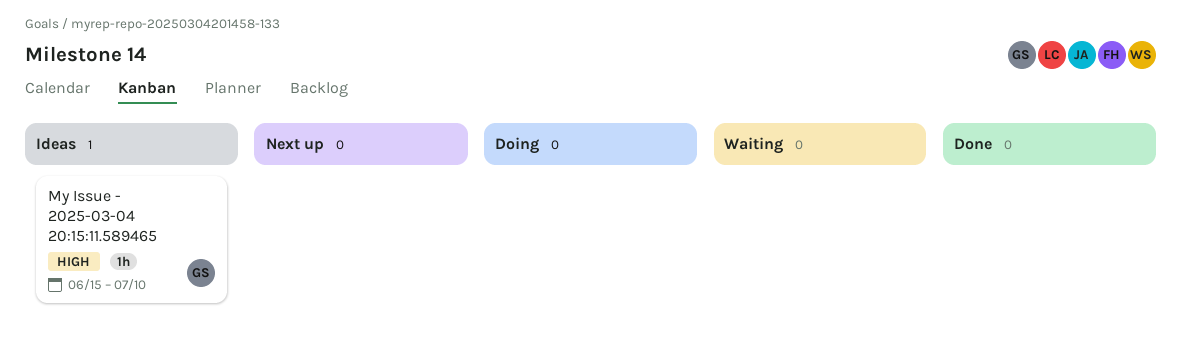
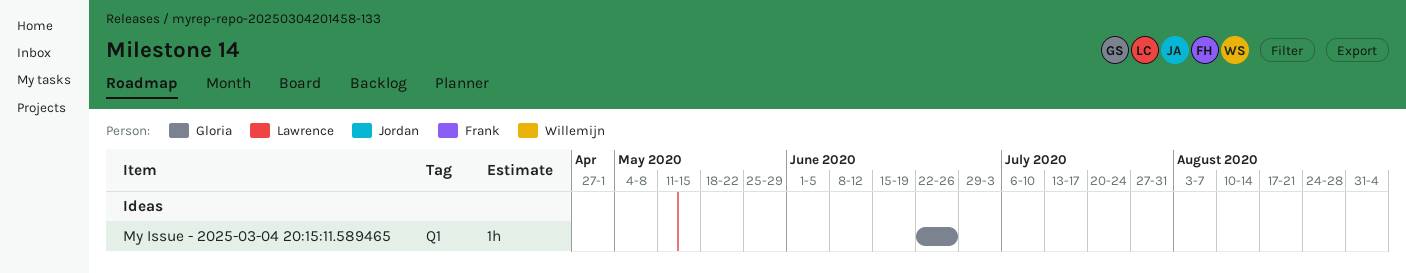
My Issue - 2025-03-04 20:15:11.589465, start: Jun 15 -> Jun 22
My Issue - 2025-03-04 20:15:11.589465, due: Jul 10 -> Jun 26

